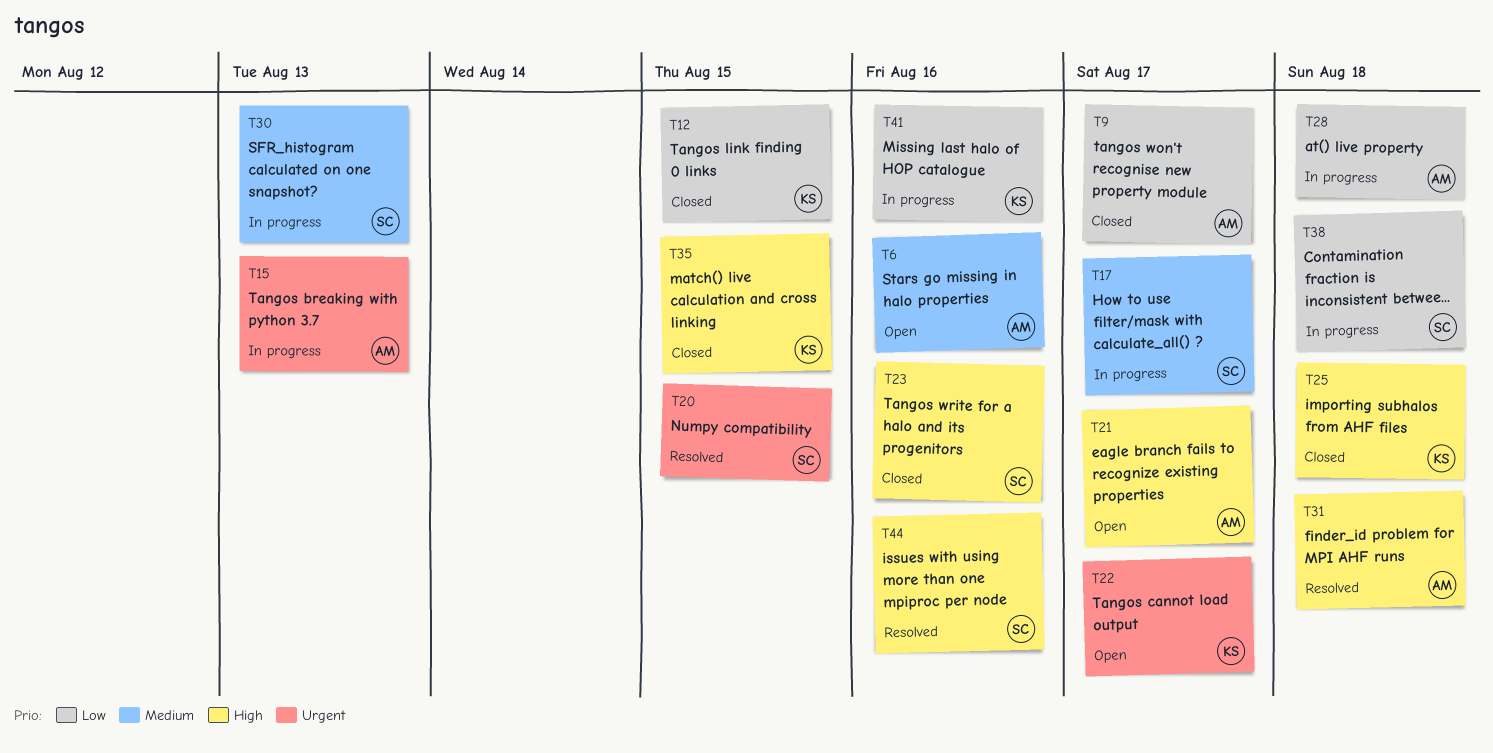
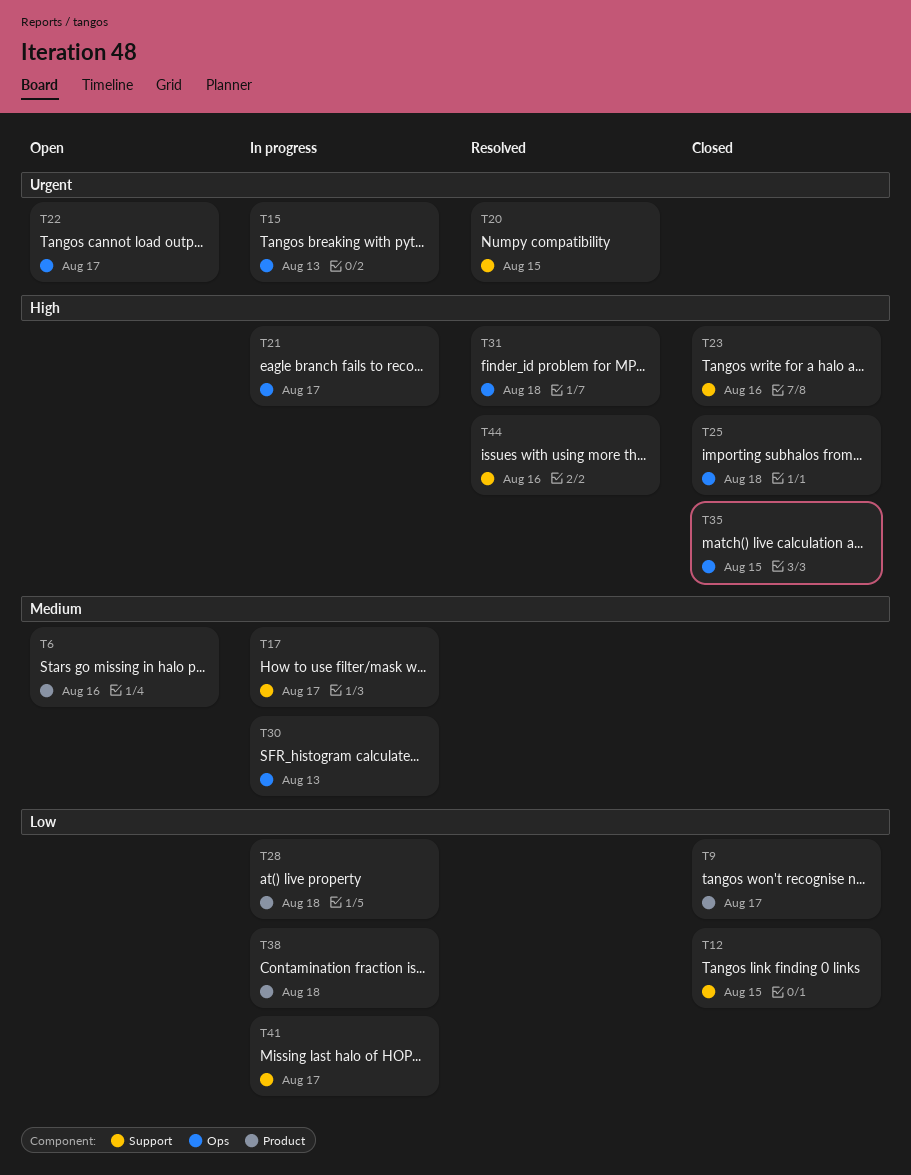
T21, status: Open -> In progress
T41, due: Aug 16 -> Aug 17

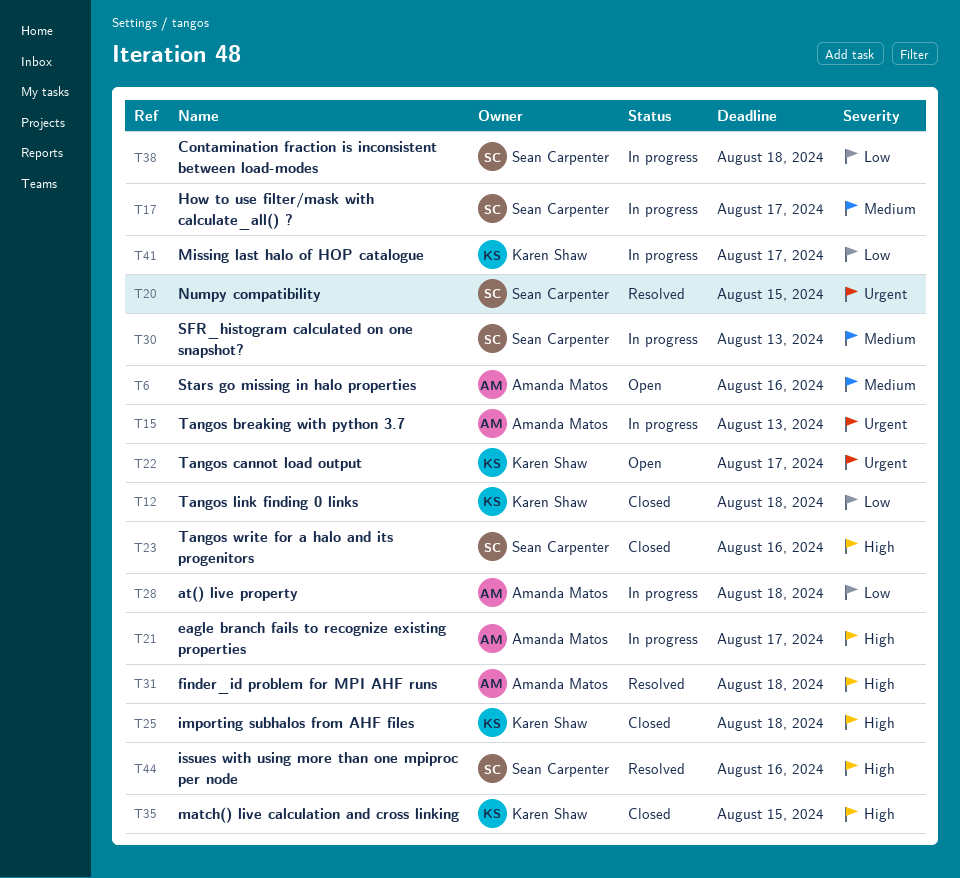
T9: present -> none
T12, due: Aug 15 -> Aug 18

